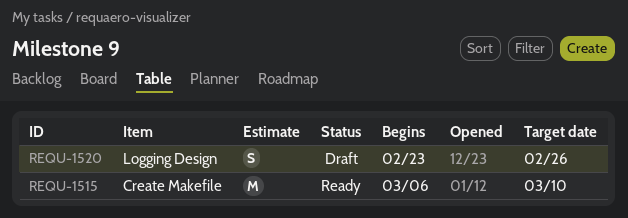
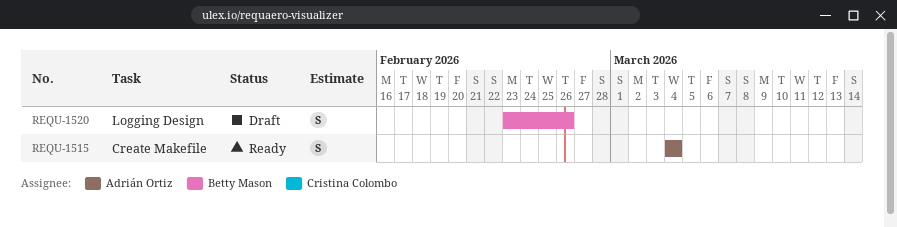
REQU-1515, estimate: M -> S
REQU-1515, start: Mar 6 -> Mar 4
REQU-1515, due: Mar 10 -> Mar 4

